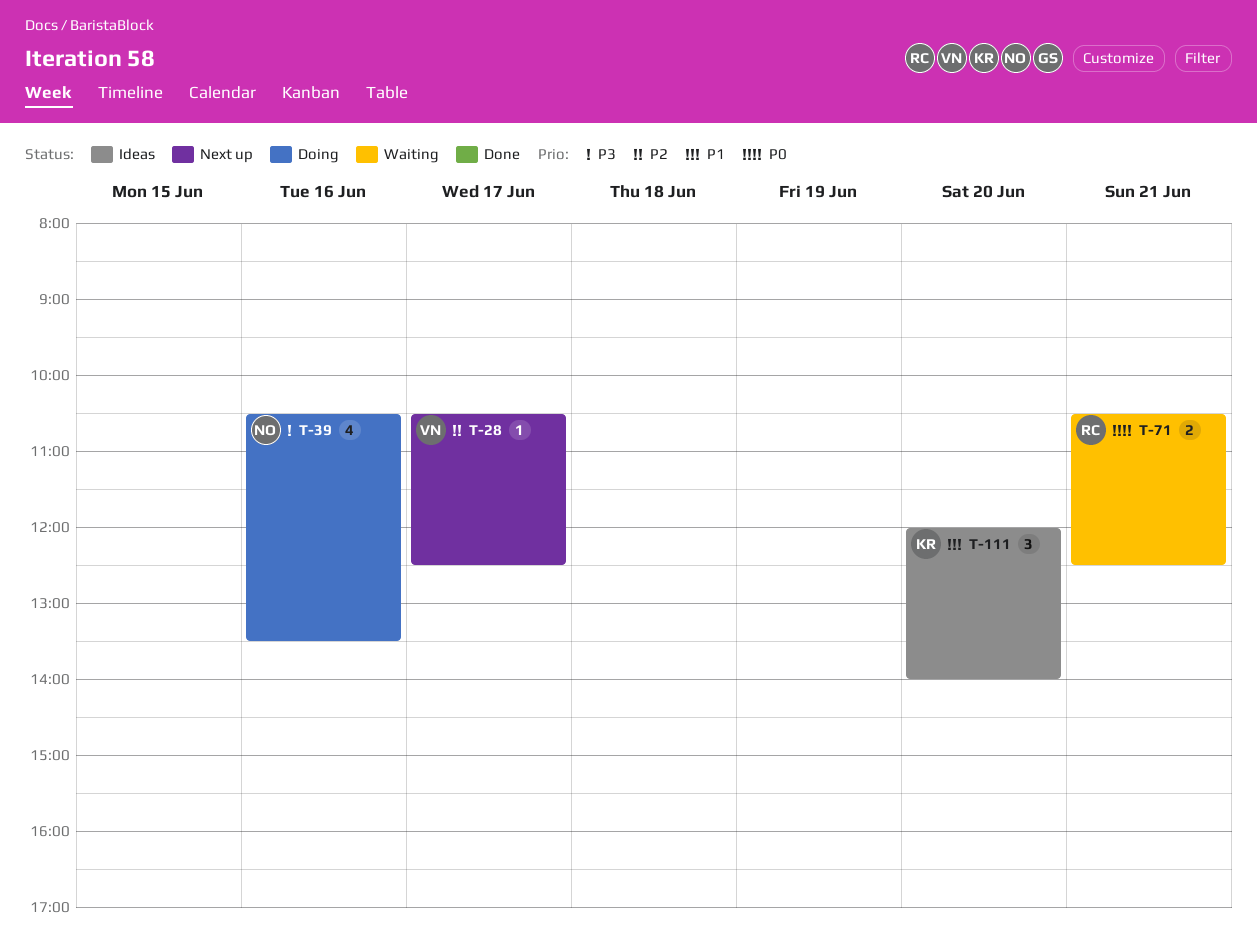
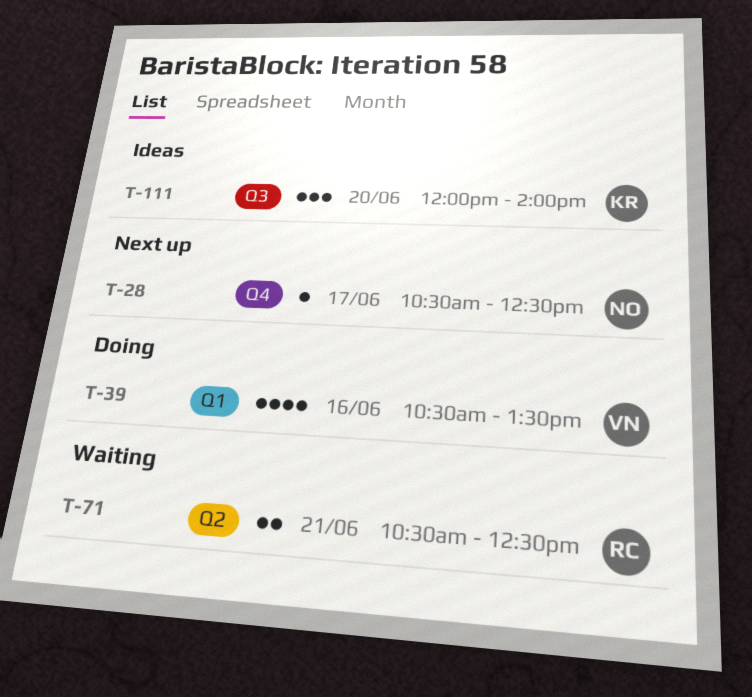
T-28, owner: VN -> NO
T-39, owner: NO -> VN

